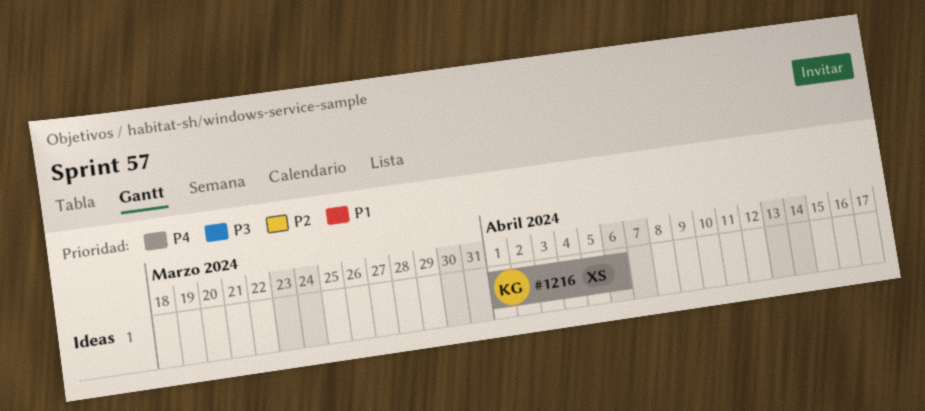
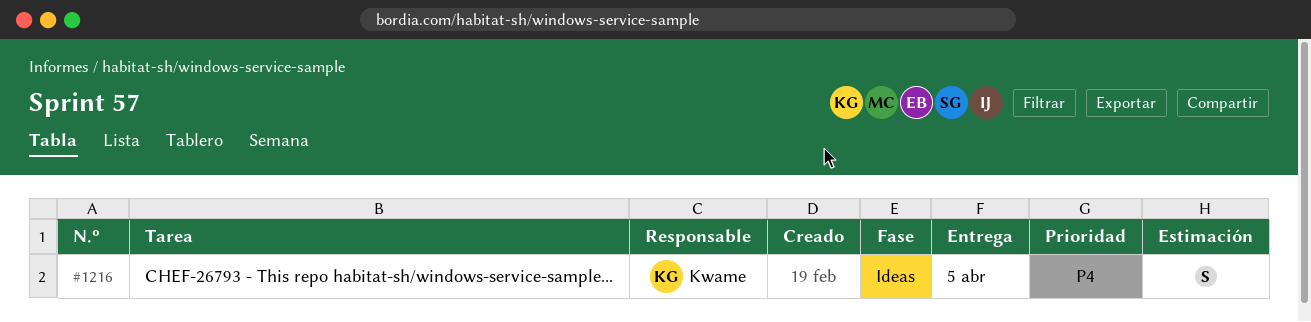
#1216, estimate: XS -> S
#1216, due: Apr 6 -> Apr 5

